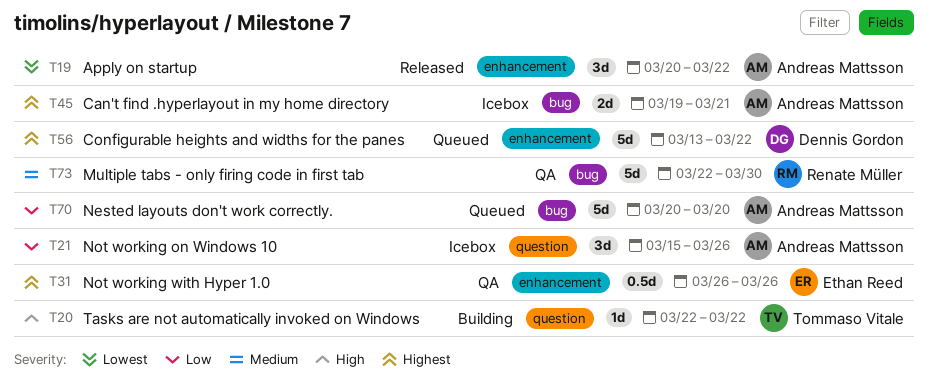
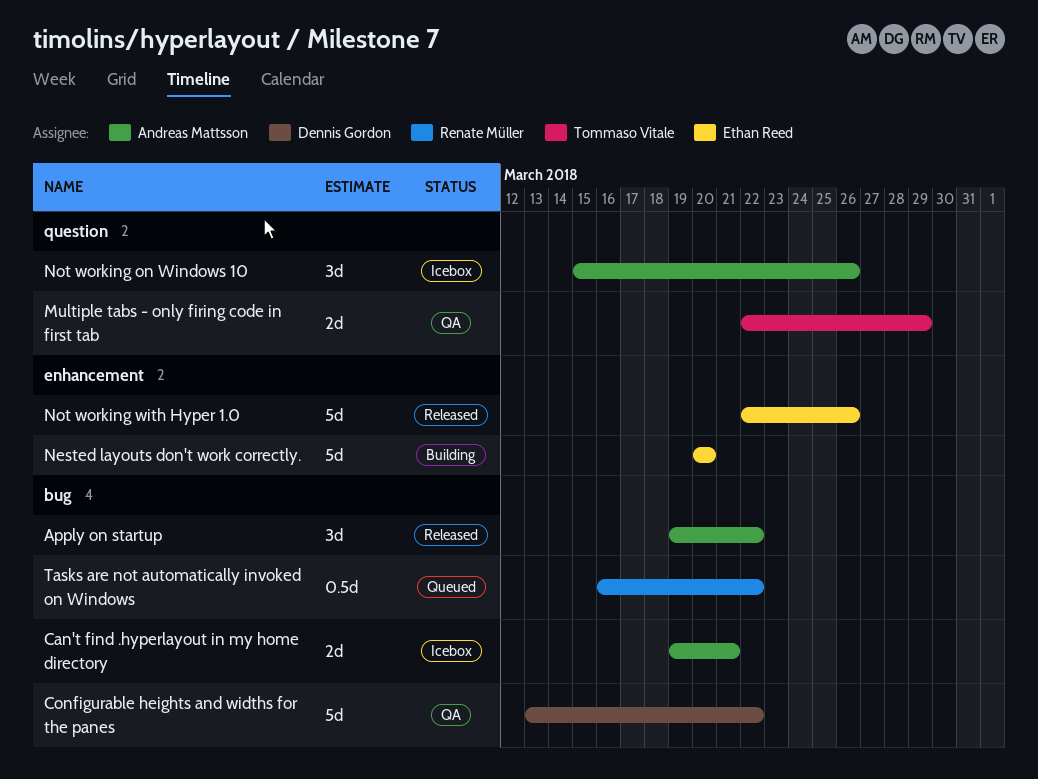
Apply on startup, label: enhancement -> bug
Apply on startup, start: Mar 20 -> Mar 19
Configurable heights and widths for the panes, status: Queued -> QA
Configurable heights and widths for the panes, label: enhancement -> bug
Multiple tabs - only firing code in first tab, owner: Renate Müller -> Tommaso Vitale
Multiple tabs - only firing code in first tab, label: bug -> question
Multiple tabs - only firing code in first tab, estimate: 5d -> 2d
Multiple tabs - only firing code in first tab, due: Mar 30 -> Mar 29
Nested layouts don't work correctly., status: Queued -> Building
Nested layouts don't work correctly., owner: Andreas Mattsson -> Ethan Reed
Nested layouts don't work correctly., label: bug -> enhancement
Not working with Hyper 1.0, status: QA -> Released
Not working with Hyper 1.0, estimate: 0.5d -> 5d
Not working with Hyper 1.0, start: Mar 26 -> Mar 22
Tasks are not automatically invoked on Windows, status: Building -> Queued
Tasks are not automatically invoked on Windows, owner: Tommaso Vitale -> Renate Müller
Tasks are not automatically invoked on Windows, label: question -> bug
Tasks are not automatically invoked on Windows, estimate: 1d -> 0.5d
Tasks are not automatically invoked on Windows, start: Mar 22 -> Mar 16

